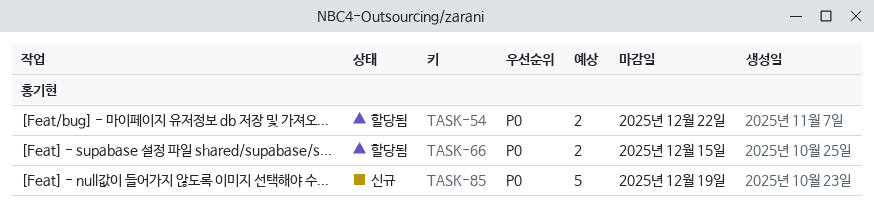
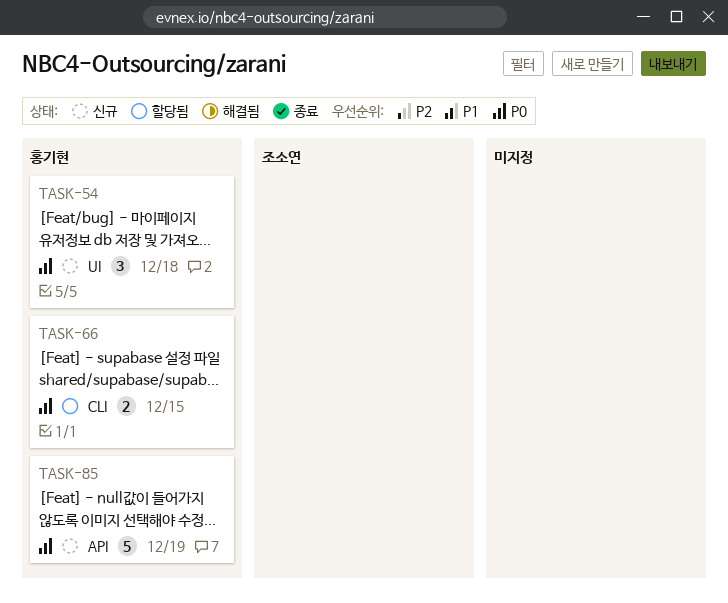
TASK-54, status: 할당됨 -> 신규
TASK-54, estimate: 2 -> 3
TASK-54, due: Dec 22 -> Dec 18

